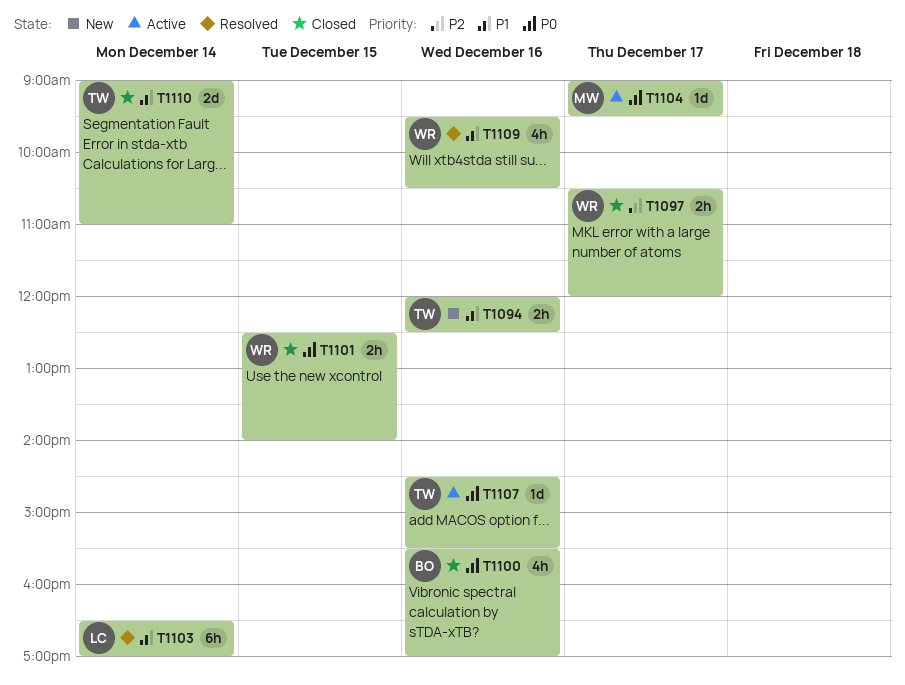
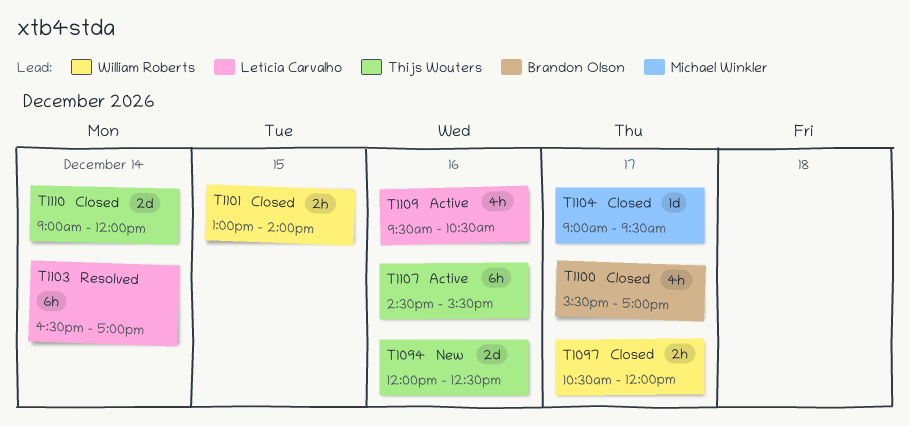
T1094, estimate: 2h -> 2d
T1100, day: Dec 16 -> Dec 17
T1101, begins: 12:30 -> 13:00
T1104, status: Active -> Closed
T1107, estimate: 1d -> 6h
T1109, status: Resolved -> Active
T1109, owner: William Roberts -> Letícia Carvalho
T1110, ends: 11:00 -> 12:00

